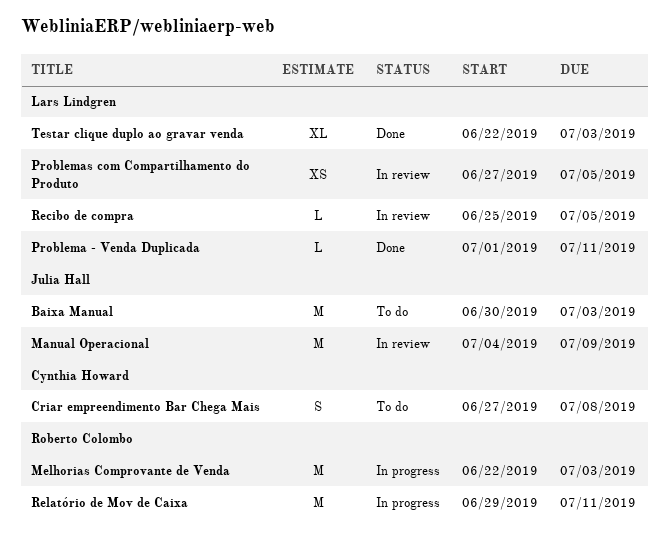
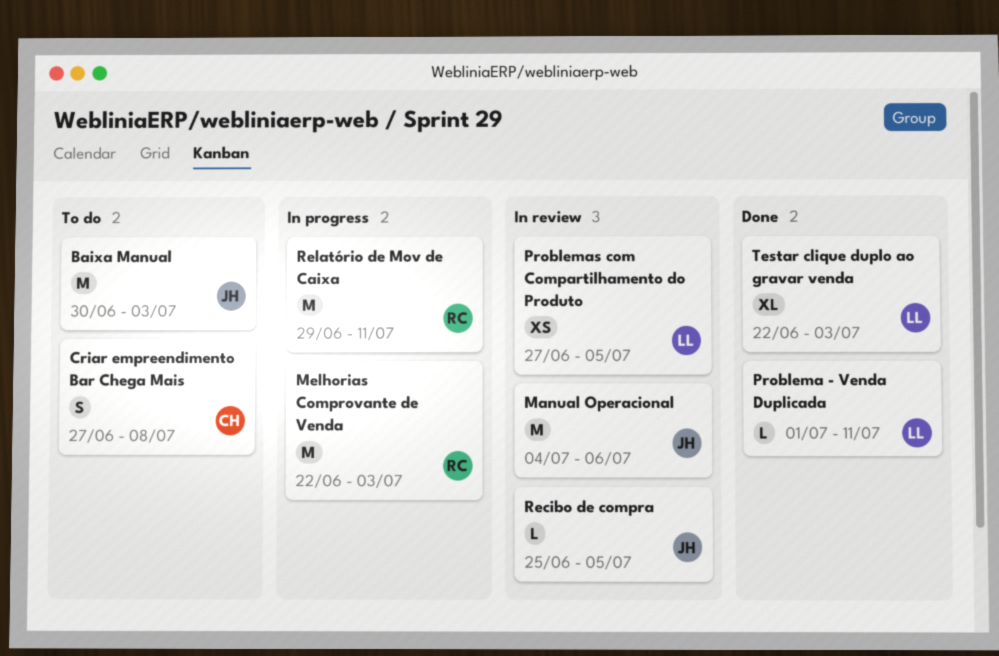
Manual Operacional, due: Jul 9 -> Jul 6
Recibo de compra, owner: Lars Lindgren -> Julia Hall

